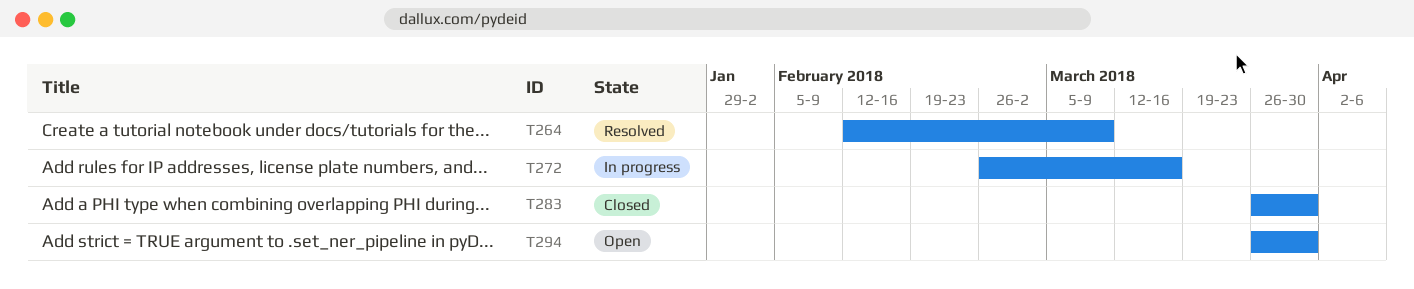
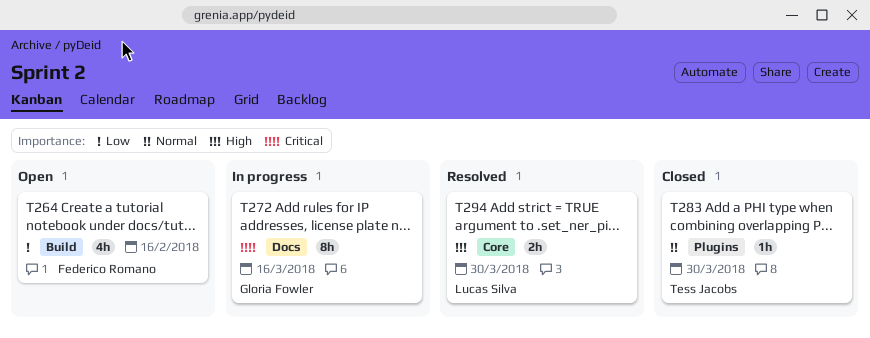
T264, status: Resolved -> Open
T264, due: Mar 9 -> Feb 16
T294, status: Open -> Resolved

